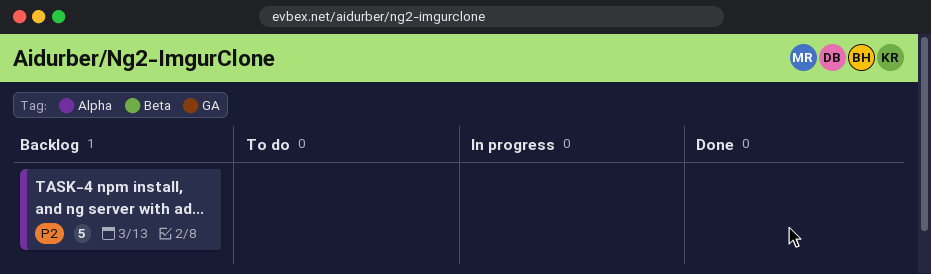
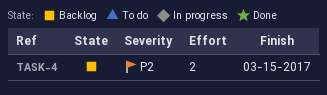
TASK-4, estimate: 5 -> 2
TASK-4, due: Mar 13 -> Mar 15

